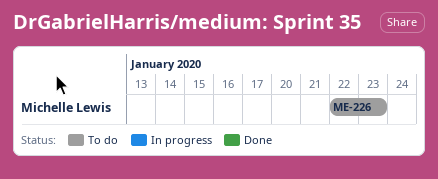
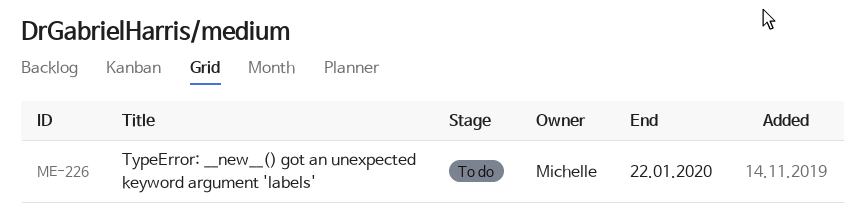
ME-226, due: Jan 23 -> Jan 22

